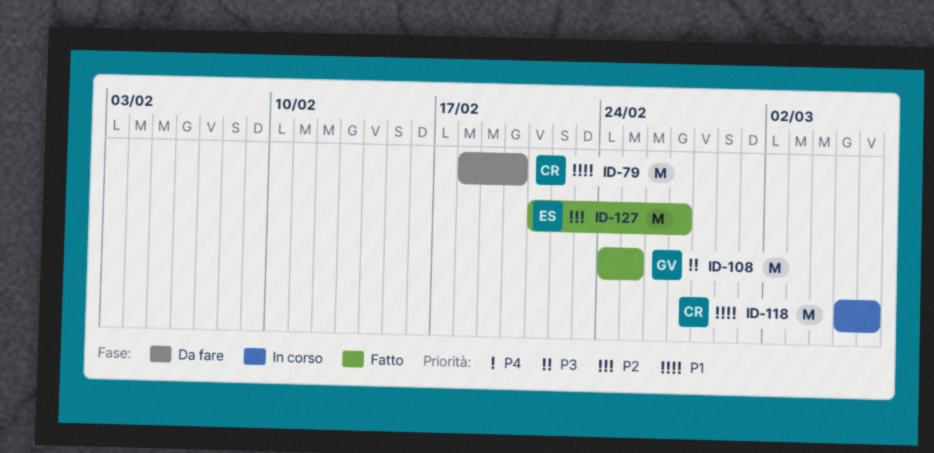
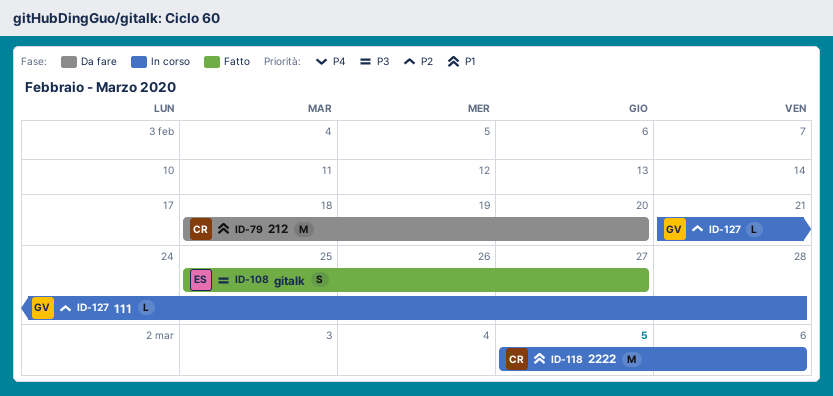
ID-108, owner: GV -> ES
ID-108, estimate: M -> S
ID-108, start: Feb 24 -> Feb 25
ID-108, due: Feb 25 -> Feb 27
ID-127, status: Fatto -> In corso
ID-127, owner: ES -> GV
ID-127, estimate: M -> L
ID-127, due: Feb 27 -> Feb 28

